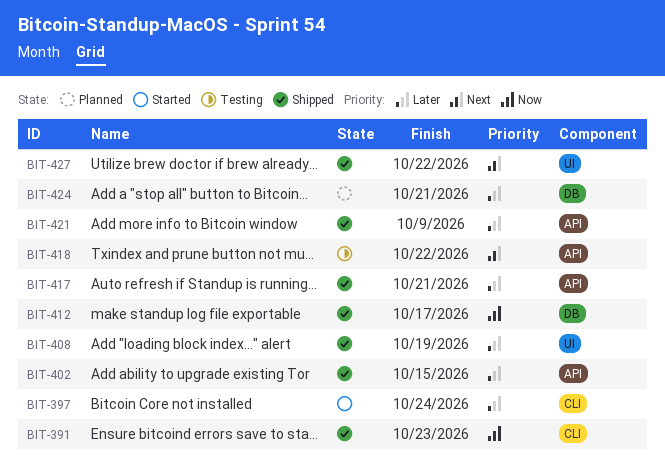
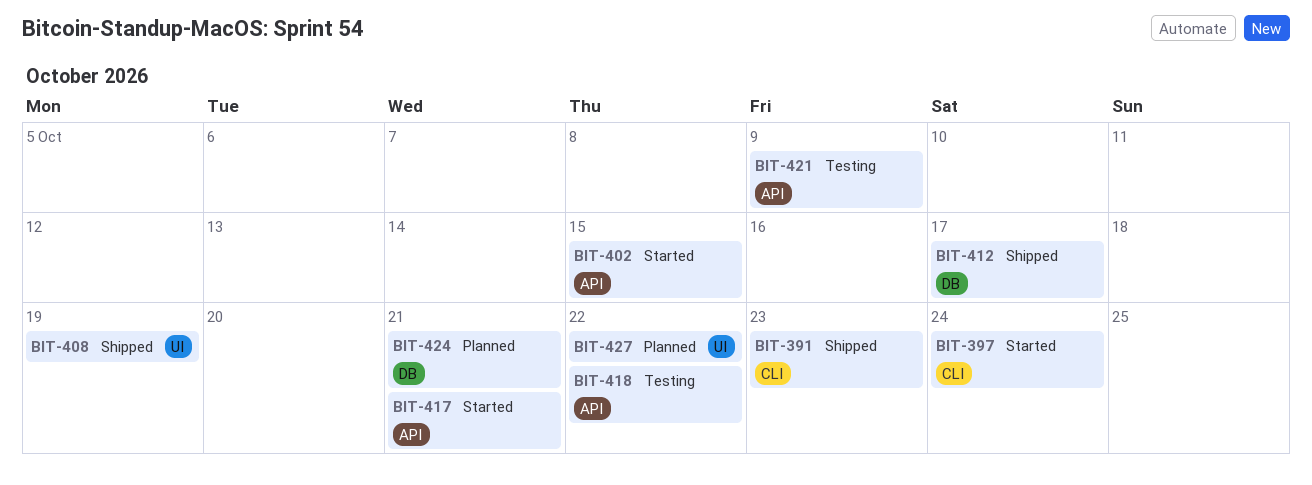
BIT-402, status: Shipped -> Started
BIT-417, status: Shipped -> Started
BIT-421, status: Shipped -> Testing
BIT-427, status: Shipped -> Planned

